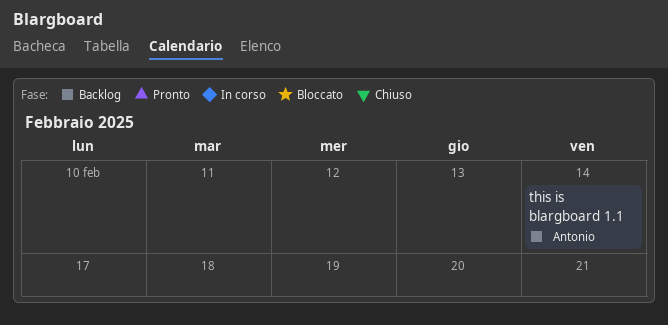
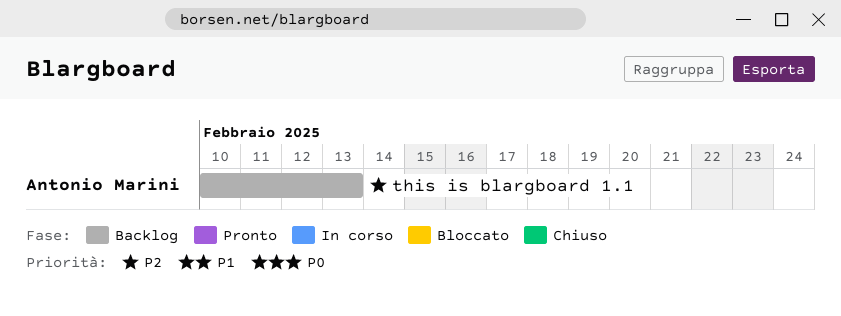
this is blargboard 1.1, due: Feb 14 -> Feb 13

